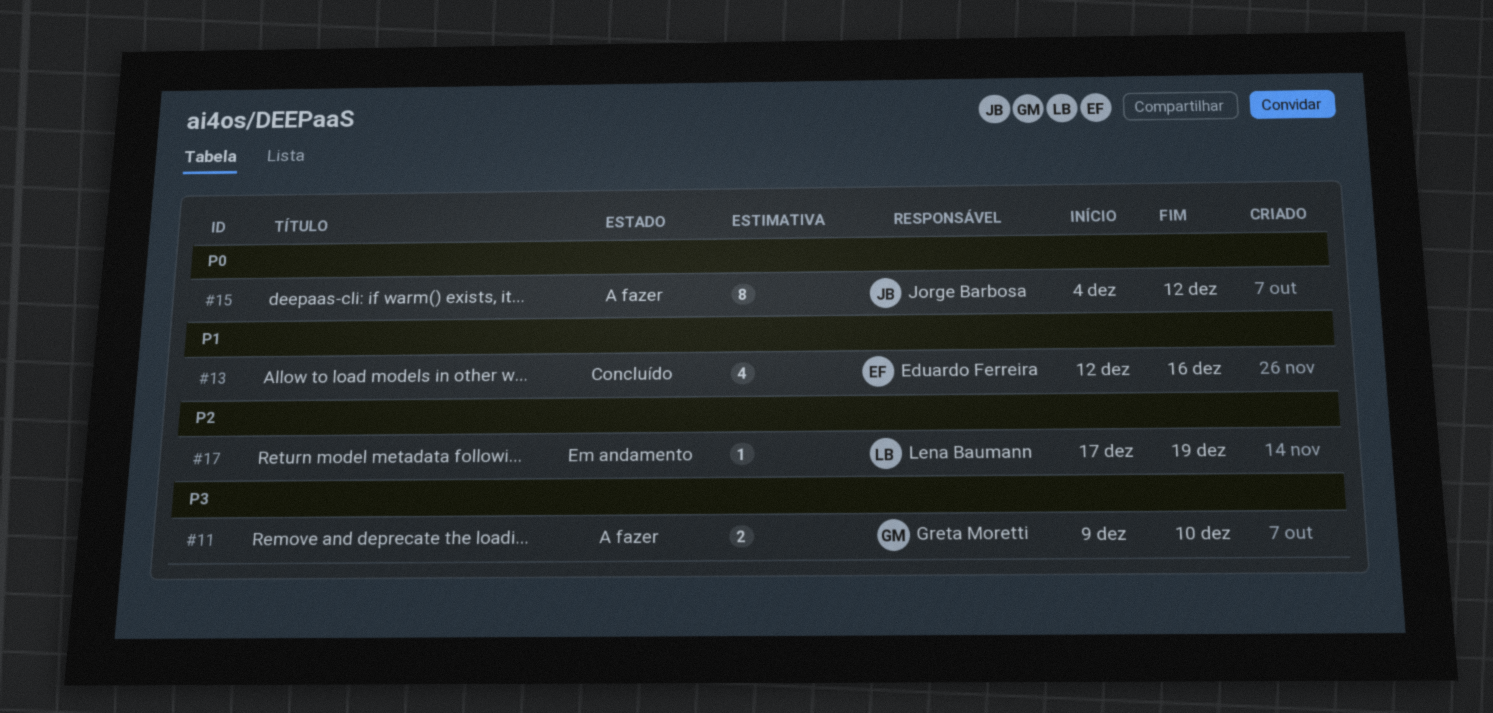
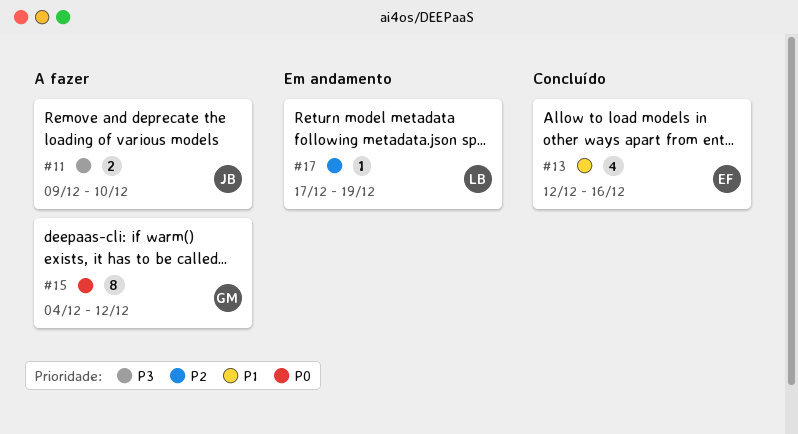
#11, owner: Greta Moretti -> Jorge Barbosa
#15, owner: Jorge Barbosa -> Greta Moretti

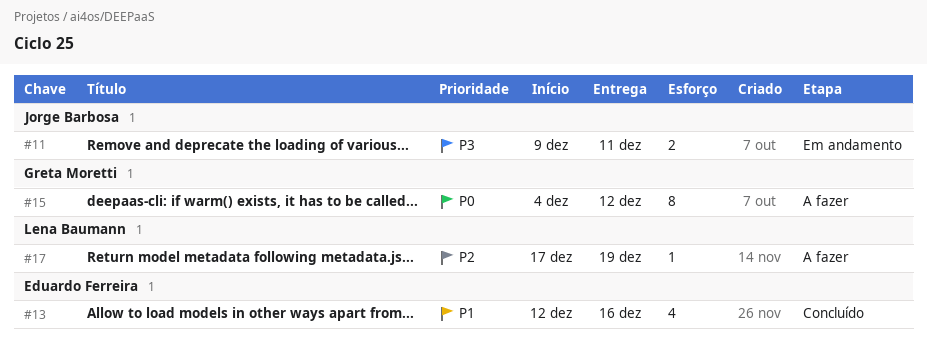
#11, status: A fazer -> Em andamento
#11, due: Dec 10 -> Dec 11
#17, status: Em andamento -> A fazer

